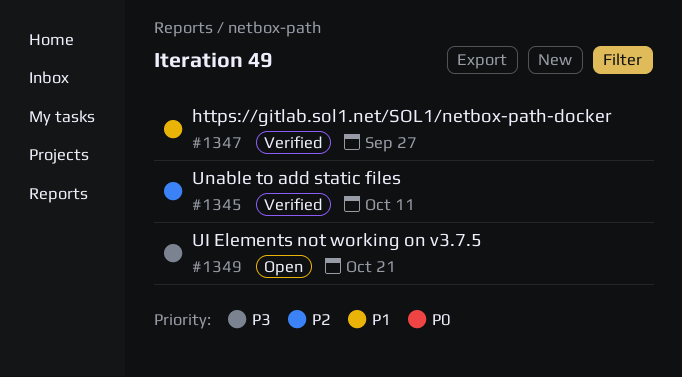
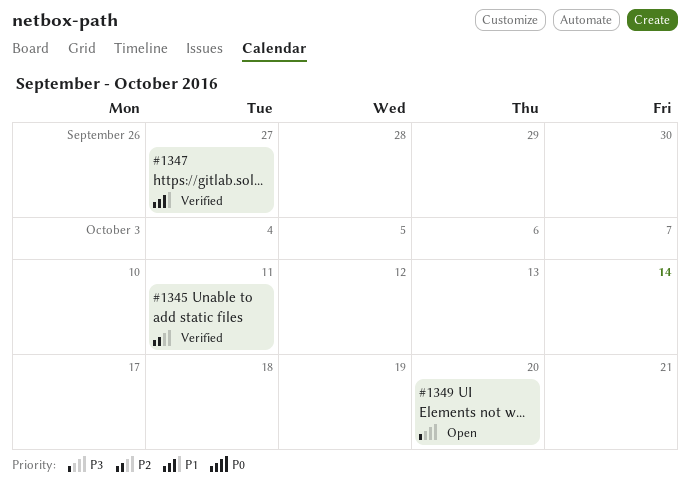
#1349, due: Oct 21 -> Oct 20

